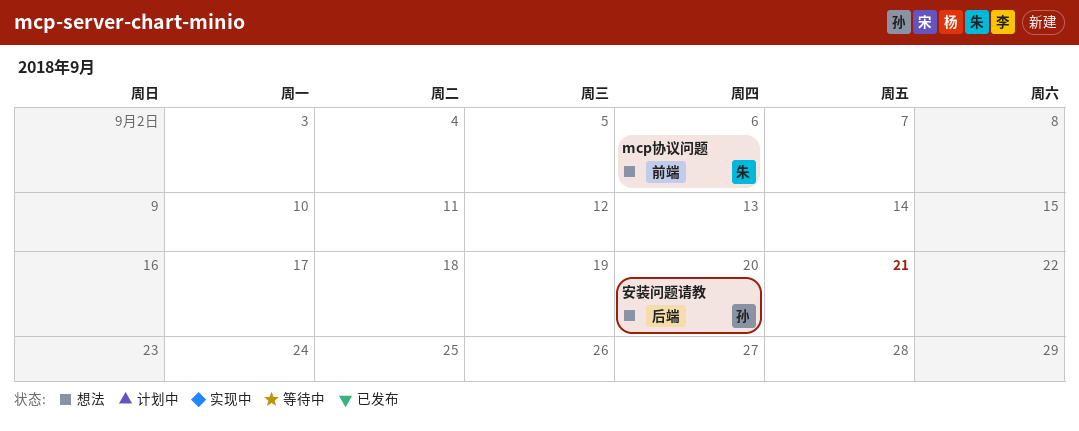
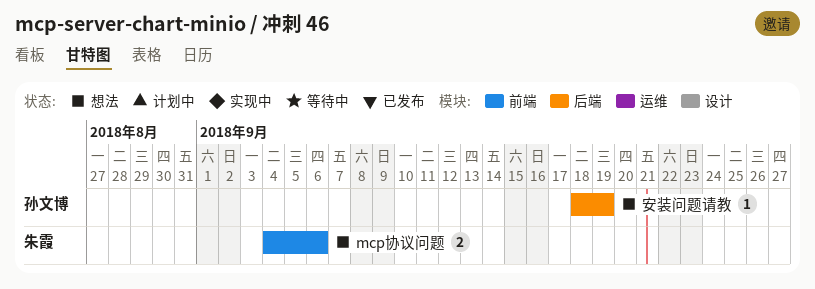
安装问题请教, due: Sep 20 -> Sep 19

